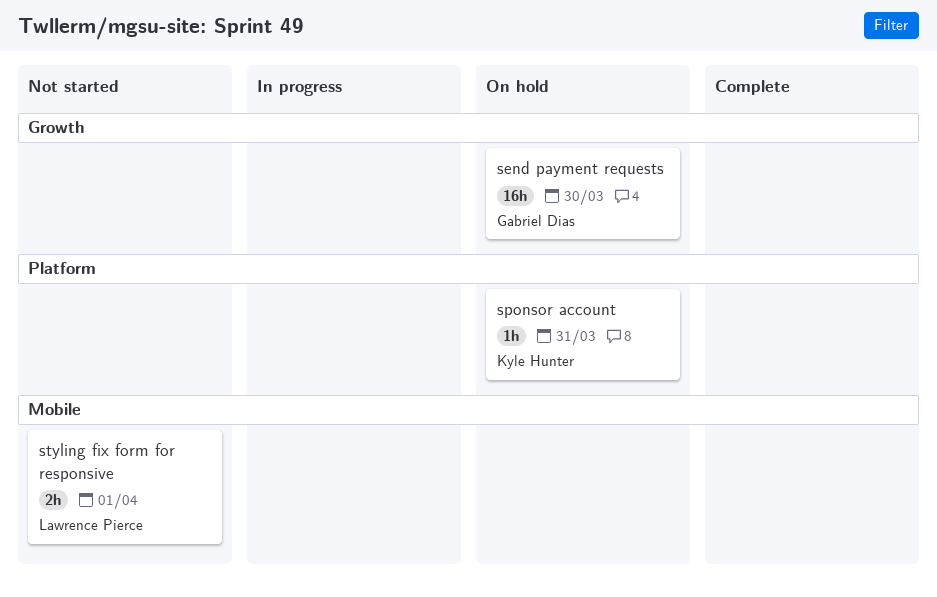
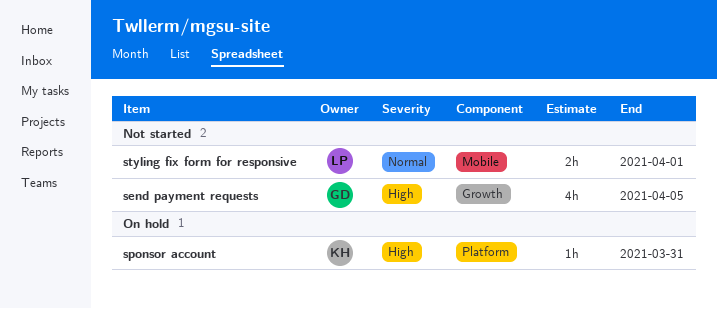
send payment requests, status: On hold -> Not started
send payment requests, estimate: 16h -> 4h
send payment requests, due: Mar 30 -> Apr 5

